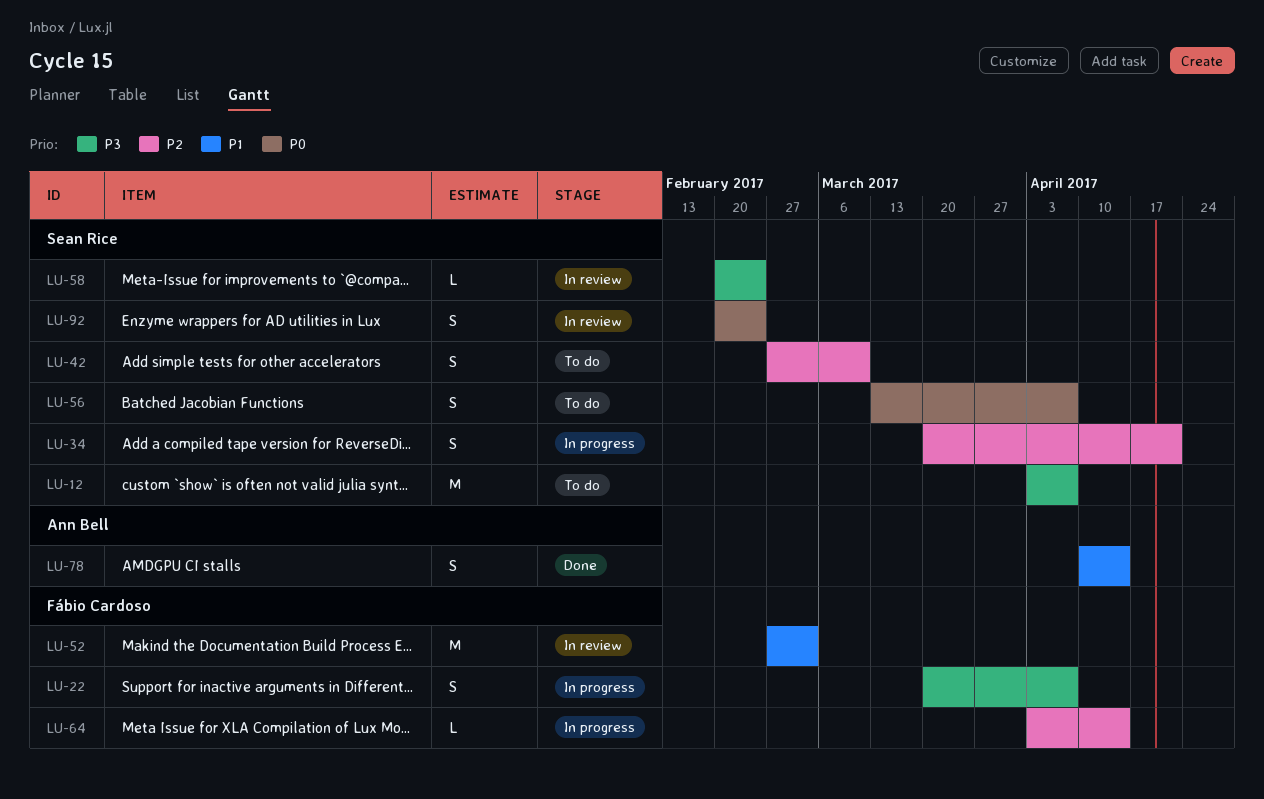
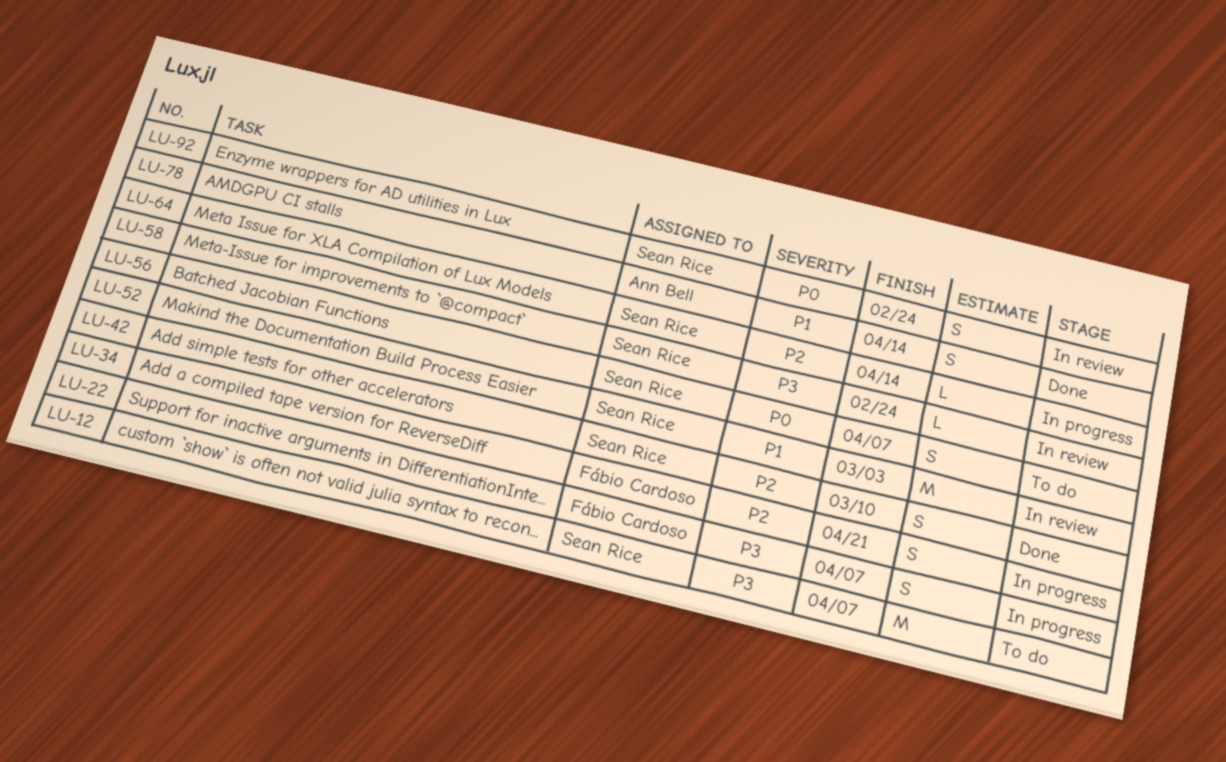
LU-34, owner: Sean Rice -> Fábio Cardoso
LU-42, status: To do -> Done
LU-52, owner: Fábio Cardoso -> Sean Rice
LU-64, owner: Fábio Cardoso -> Sean Rice

